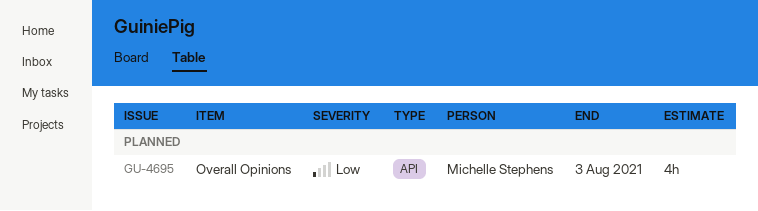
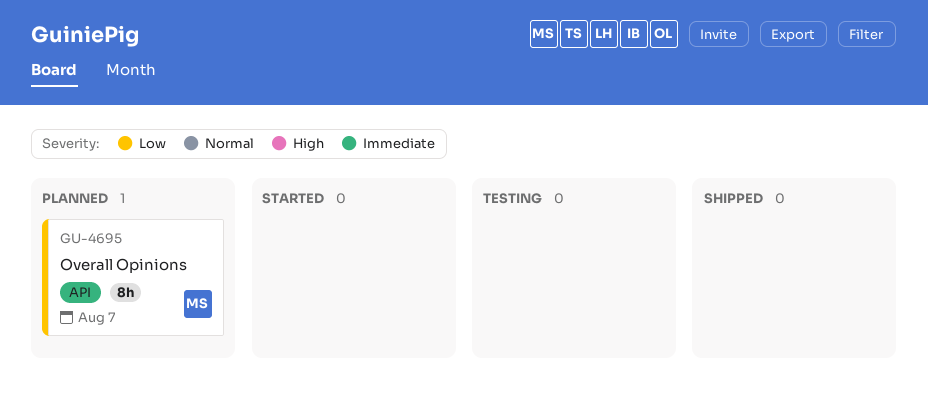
GU-4695, estimate: 4h -> 8h
GU-4695, due: Aug 3 -> Aug 7

